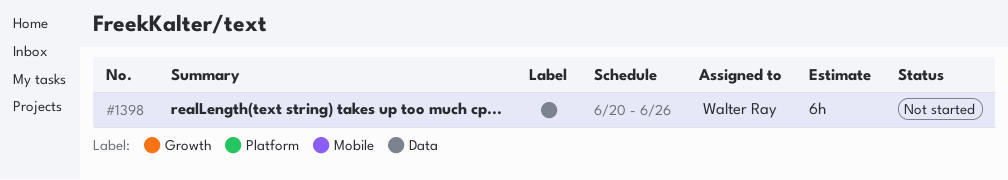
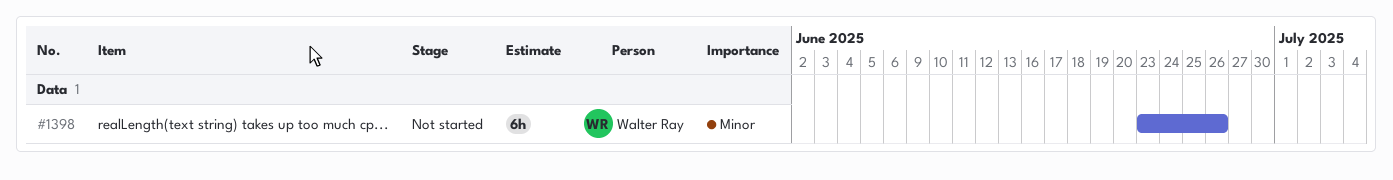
#1398, start: Jun 20 -> Jun 23

